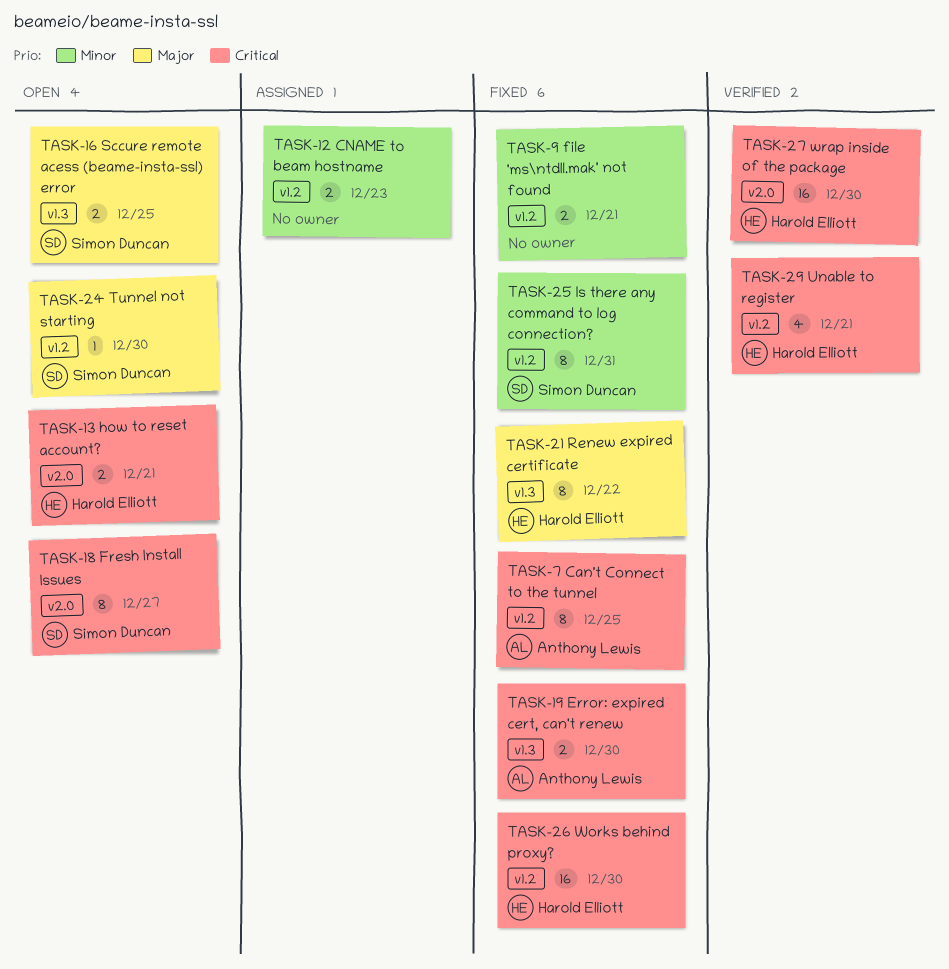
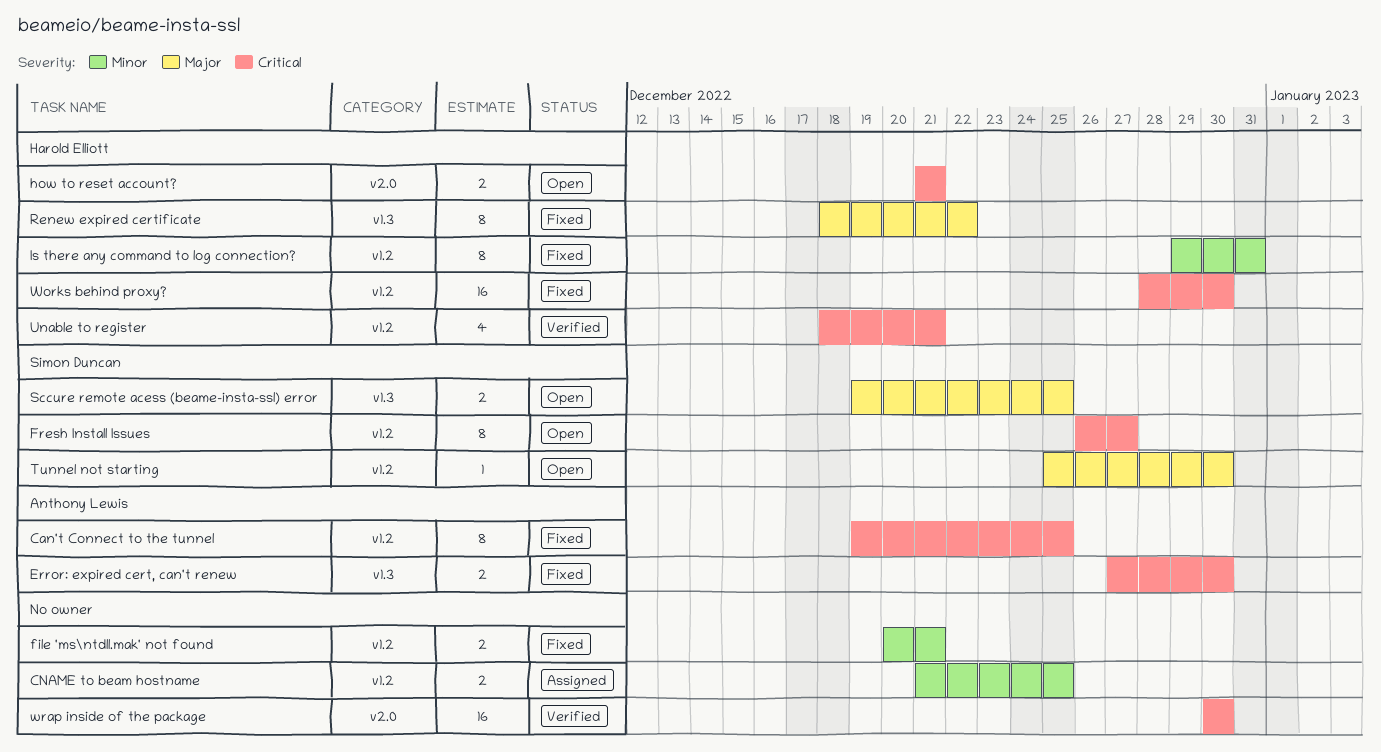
CNAME to beam hostname, due: Dec 23 -> Dec 25
Fresh Install Issues, label: v2.0 -> v1.2
Is there any command to log connection?, owner: Simon Duncan -> Harold Elliott
wrap inside of the package, owner: Harold Elliott -> none

